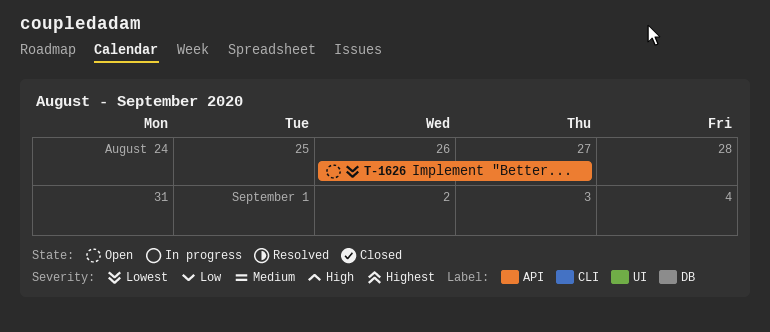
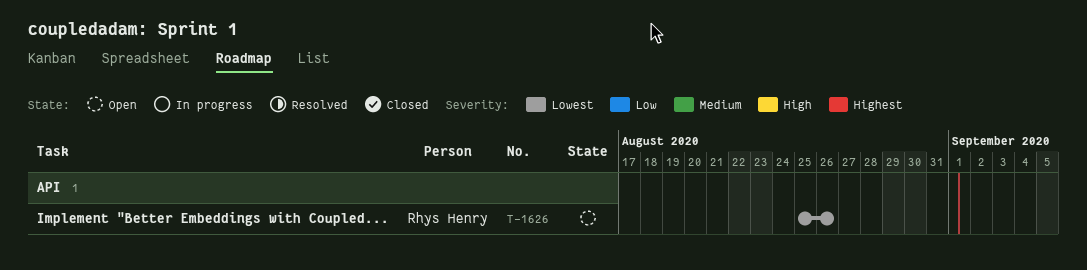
T-1626, start: Aug 26 -> Aug 25
T-1626, due: Aug 27 -> Aug 26

